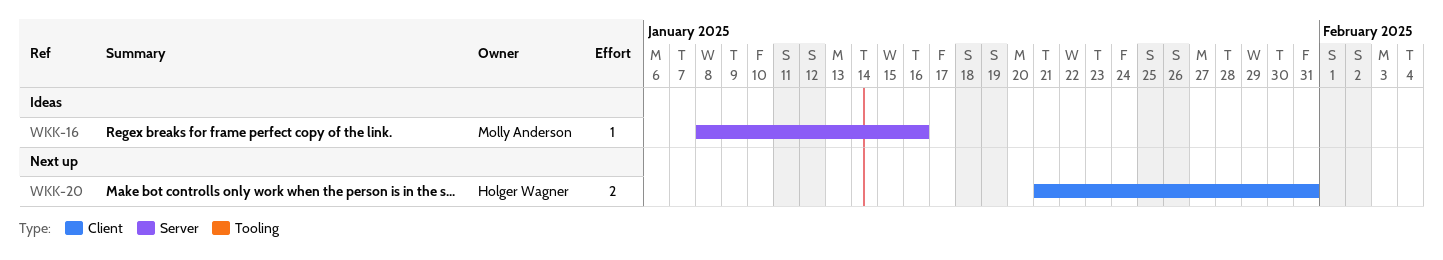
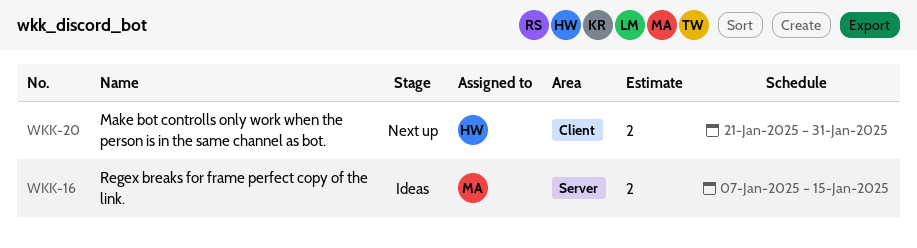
WKK-16, estimate: 1 -> 2
WKK-16, start: Jan 8 -> Jan 7
WKK-16, due: Jan 16 -> Jan 15

